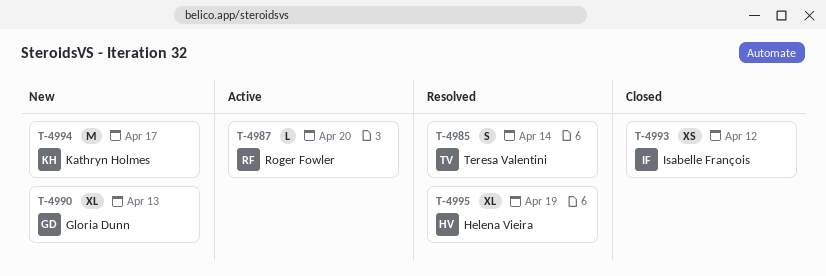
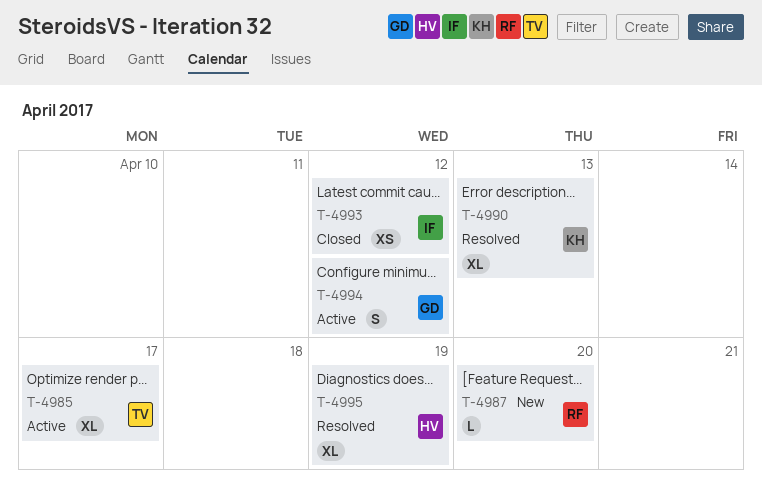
T-4985, status: Resolved -> Active
T-4985, estimate: S -> XL
T-4985, due: Apr 14 -> Apr 17
T-4987, status: Active -> New
T-4990, status: New -> Resolved
T-4990, owner: Gloria Dunn -> Kathryn Holmes
T-4994, status: New -> Active
T-4994, owner: Kathryn Holmes -> Gloria Dunn
T-4994, estimate: M -> S
T-4994, due: Apr 17 -> Apr 12

